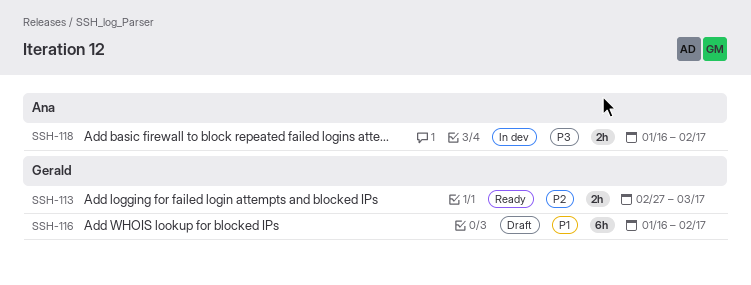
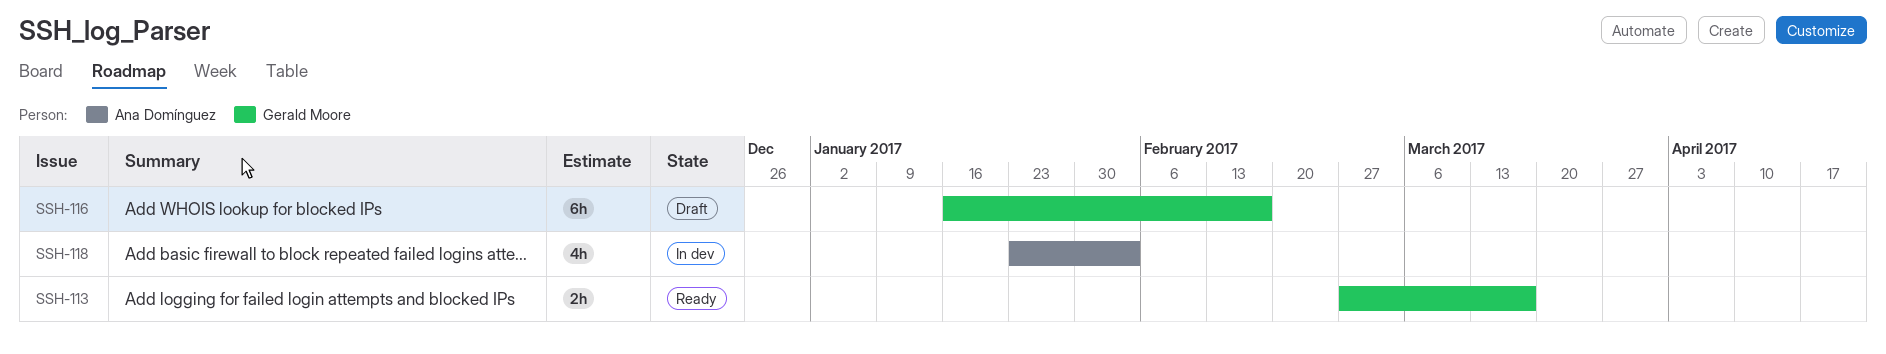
SSH-118, estimate: 2h -> 4h
SSH-118, start: Jan 16 -> Jan 23
SSH-118, due: Feb 17 -> Feb 3

